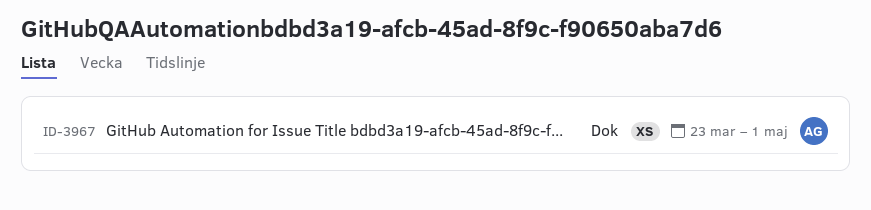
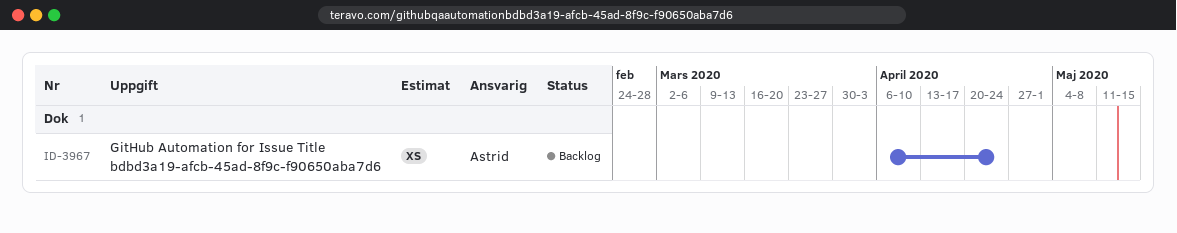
ID-3967, start: Mar 23 -> Apr 6
ID-3967, due: May 1 -> Apr 24

